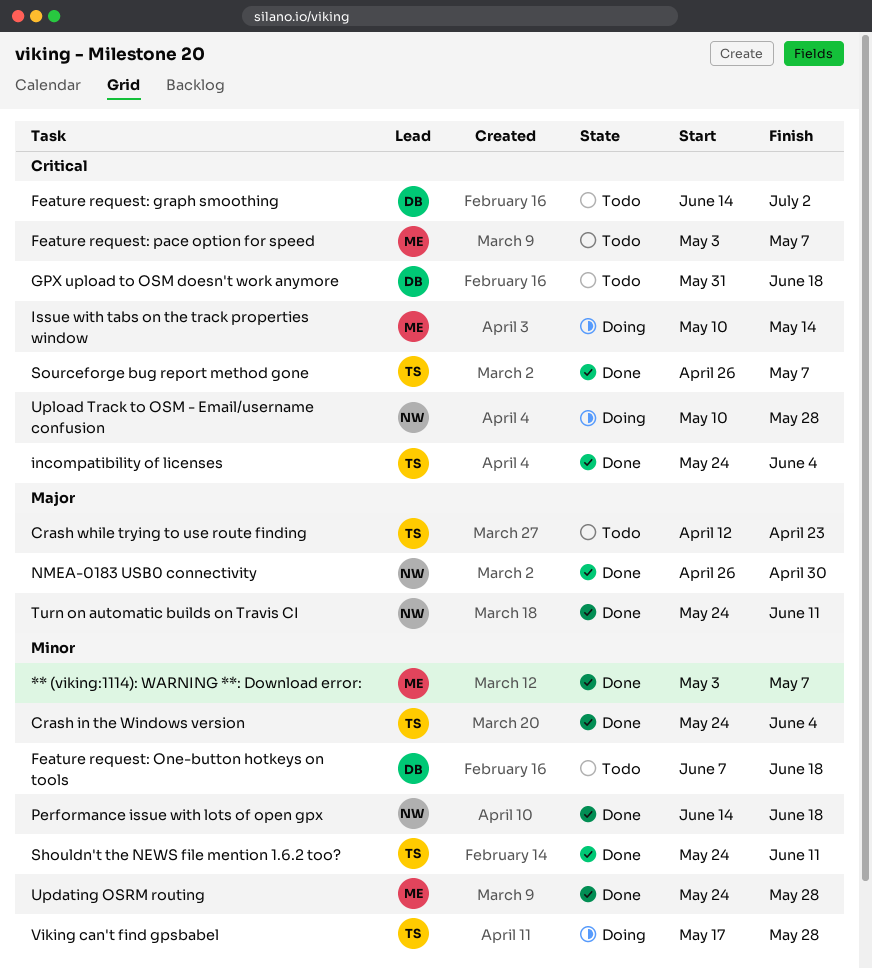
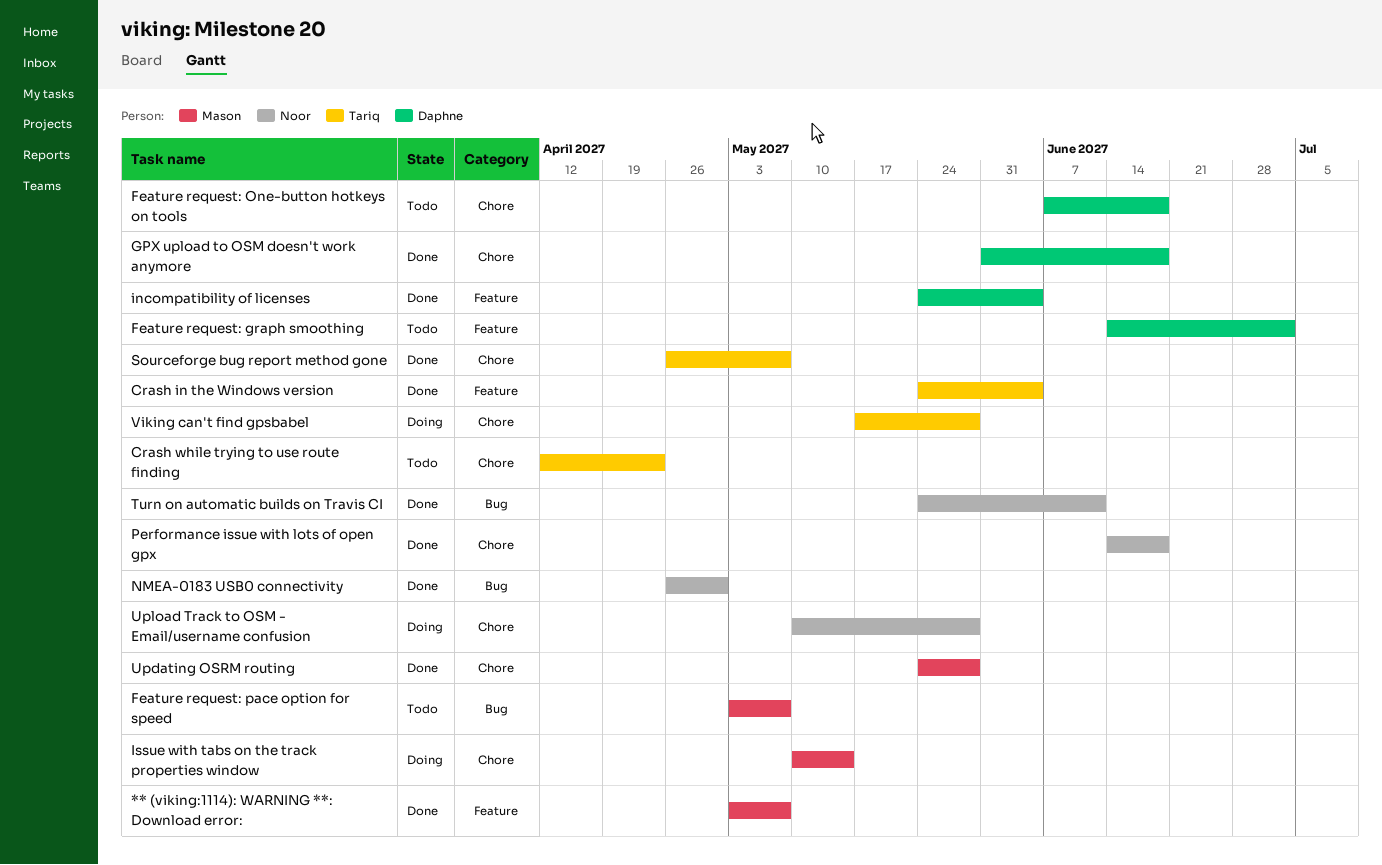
GPX upload to OSM doesn't work anymore, status: Todo -> Done
incompatibility of licenses, owner: Tariq -> Daphne
Shouldn't the NEWS file mention 1.6.2 too?: present -> none

